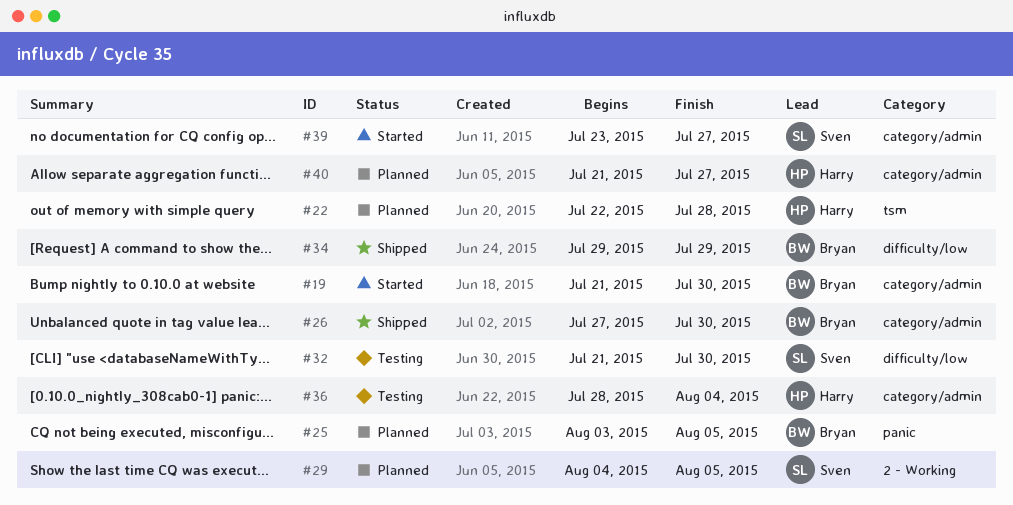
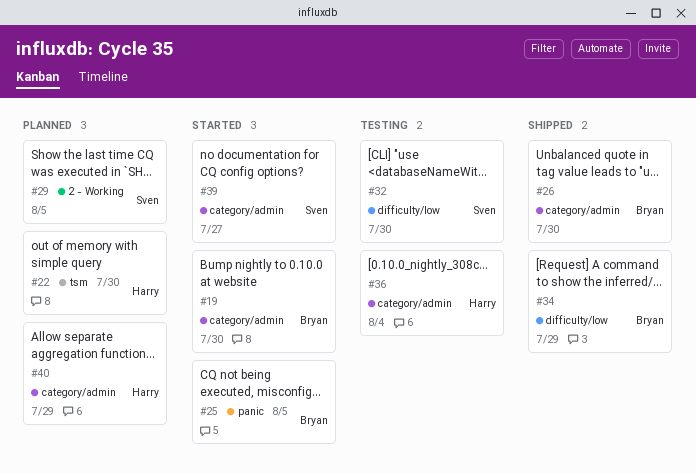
#22, due: Jul 28 -> Jul 30
#25, status: Planned -> Started
#40, due: Jul 27 -> Jul 29

